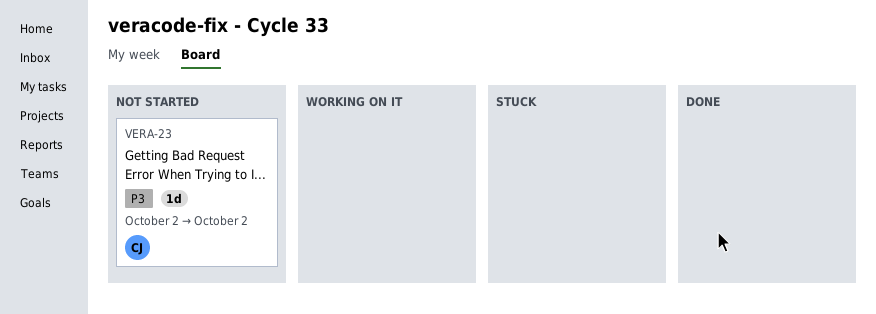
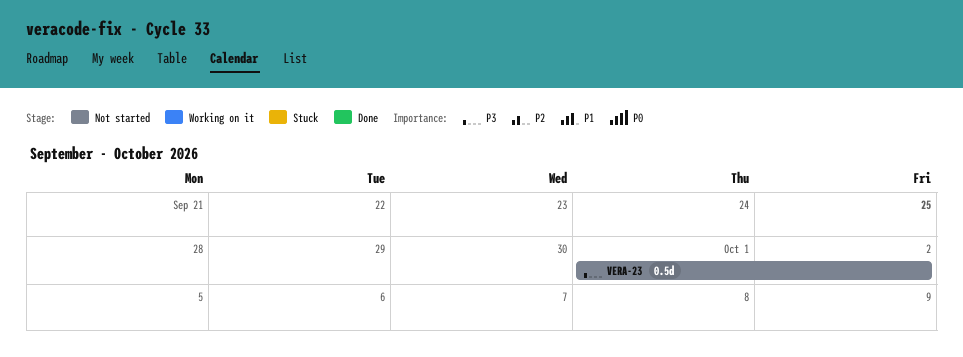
VERA-23, estimate: 1d -> 0.5d
VERA-23, start: Oct 2 -> Oct 1

